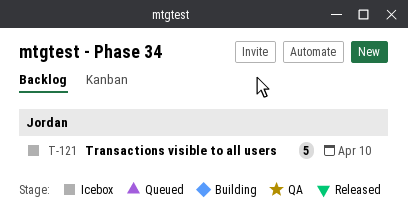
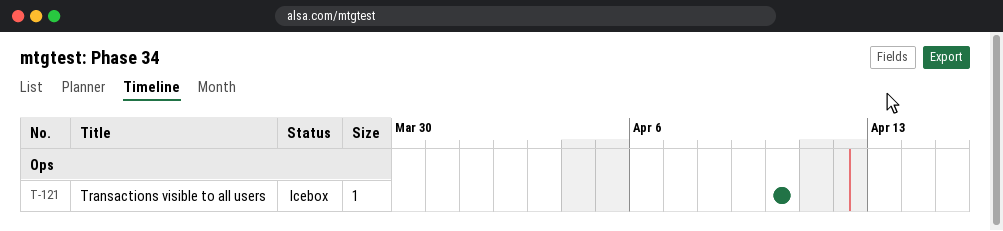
T-121, estimate: 5 -> 1

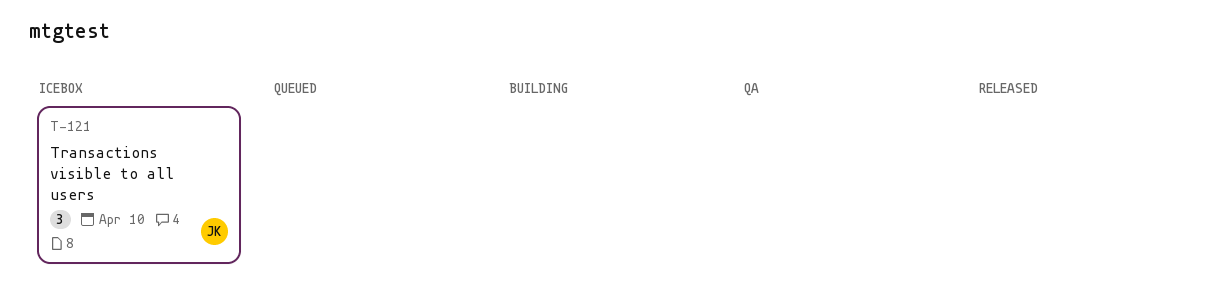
T-121, estimate: 1 -> 3

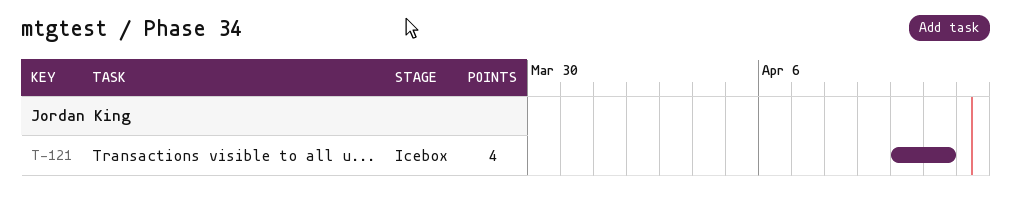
T-121, estimate: 3 -> 4
T-121, due: Apr 10 -> Apr 11

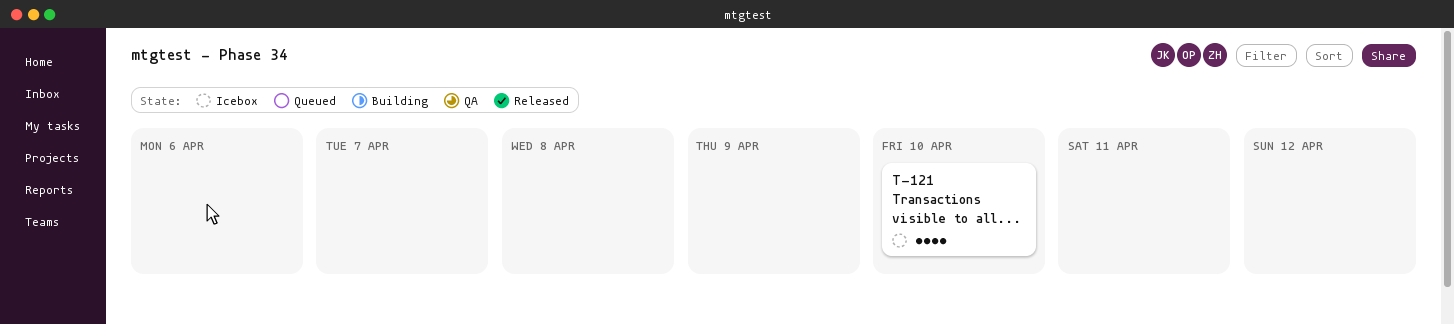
T-121, due: Apr 11 -> Apr 10

